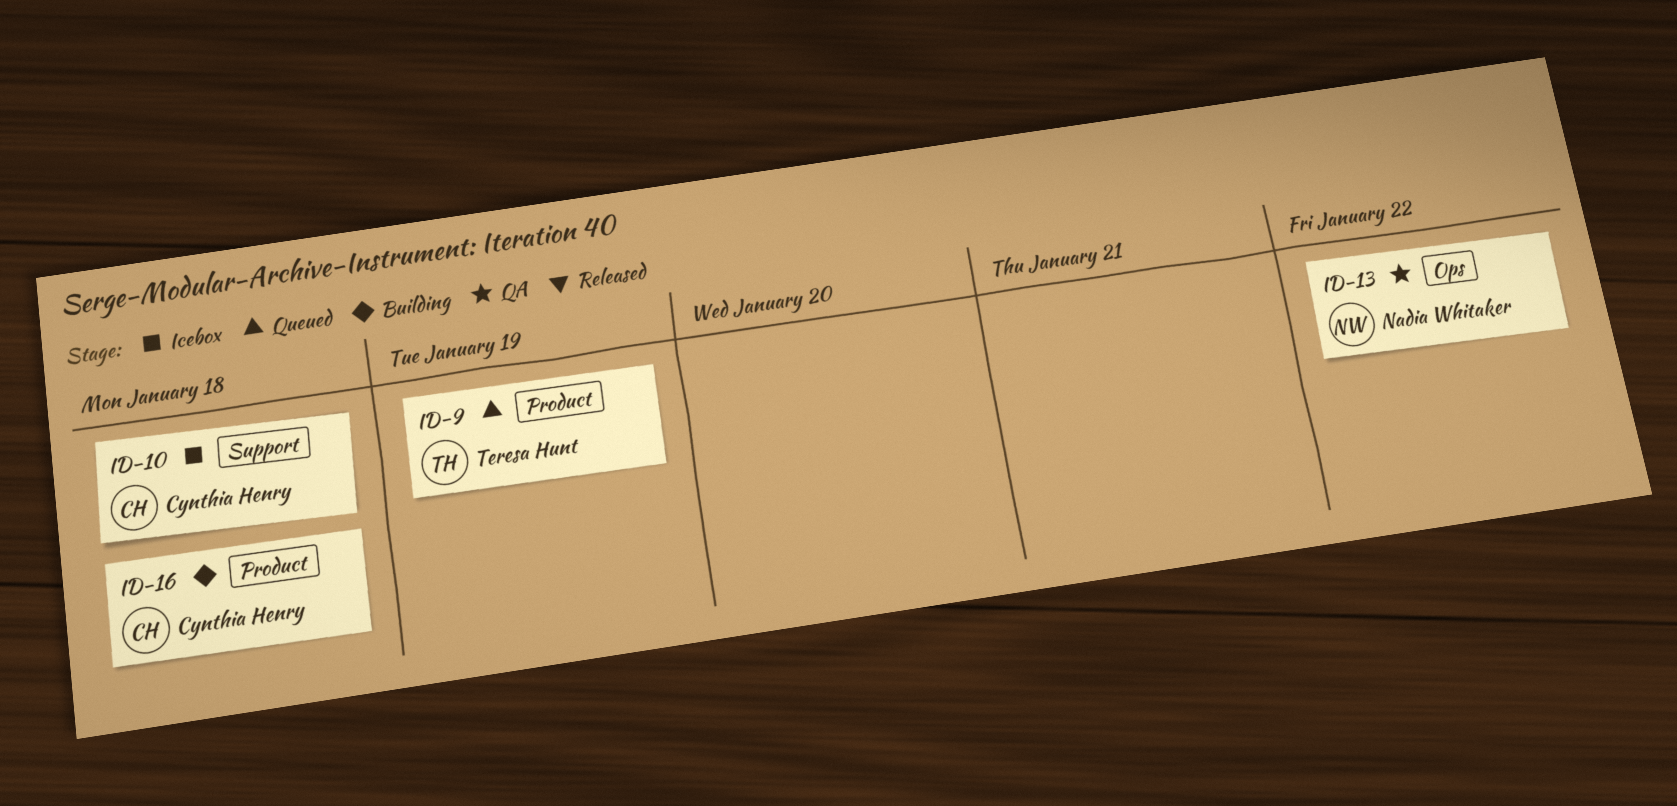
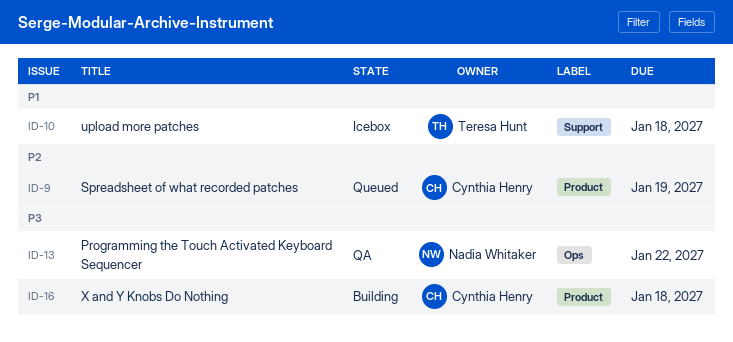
ID-9, owner: Teresa Hunt -> Cynthia Henry
ID-10, owner: Cynthia Henry -> Teresa Hunt

